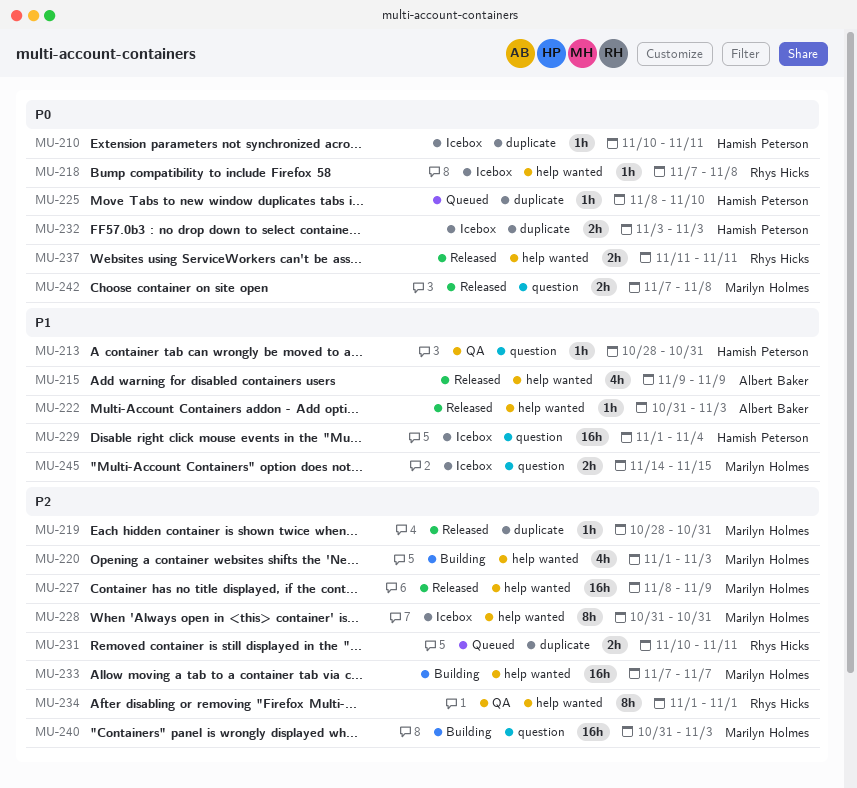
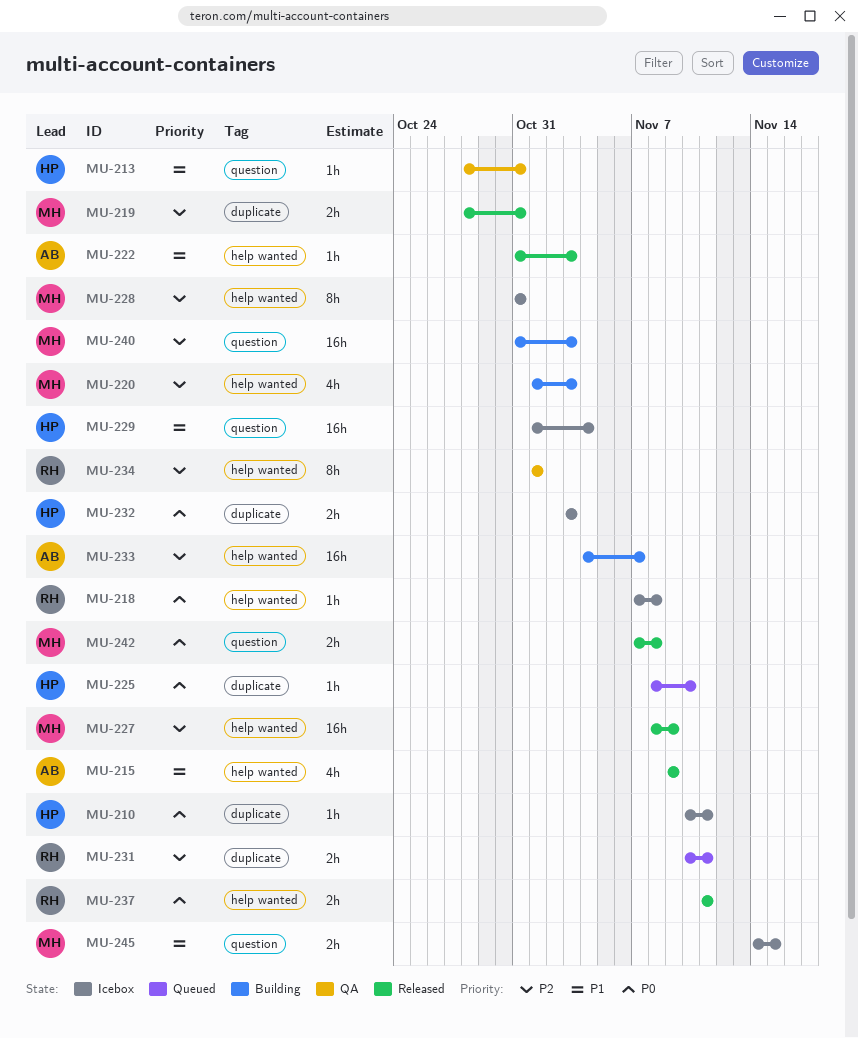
MU-219, estimate: 1h -> 2h
MU-233, owner: Marilyn Holmes -> Albert Baker
MU-233, start: Nov 7 -> Nov 4

